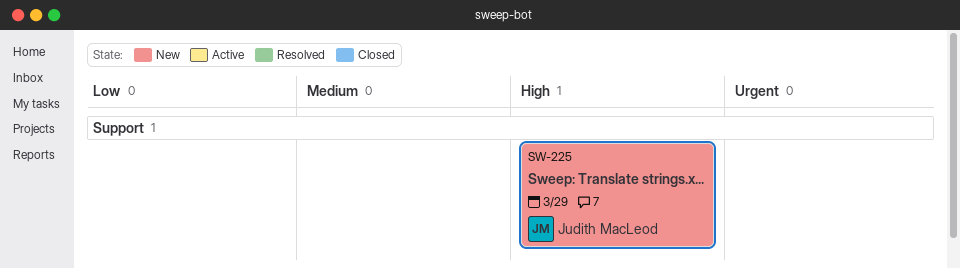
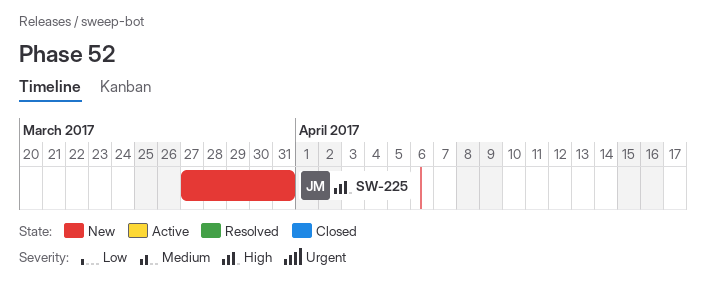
SW-225, due: Mar 29 -> Mar 31

